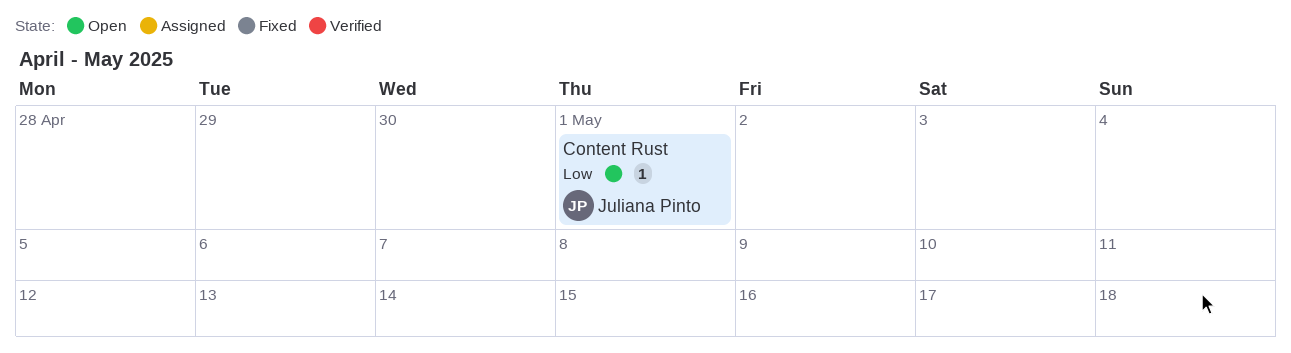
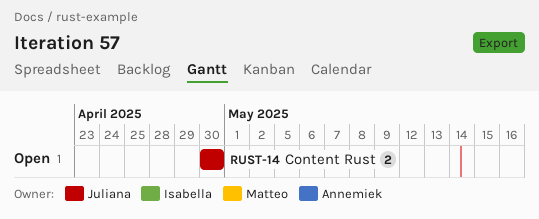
Content Rust, estimate: 1 -> 2
Content Rust, due: May 1 -> Apr 30

